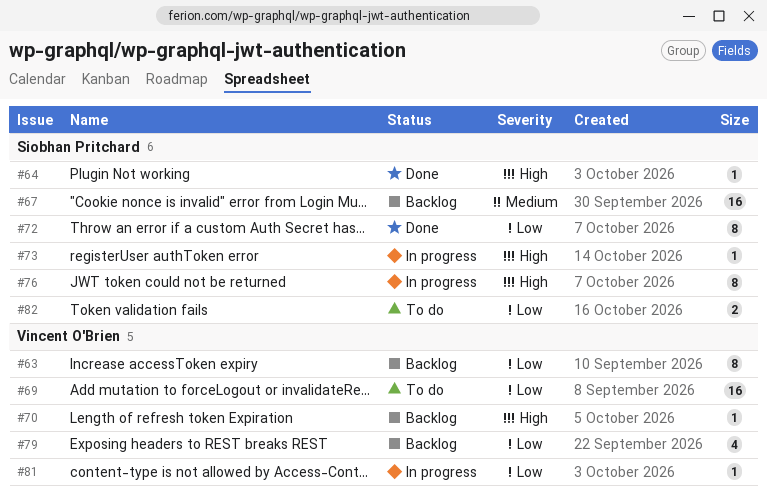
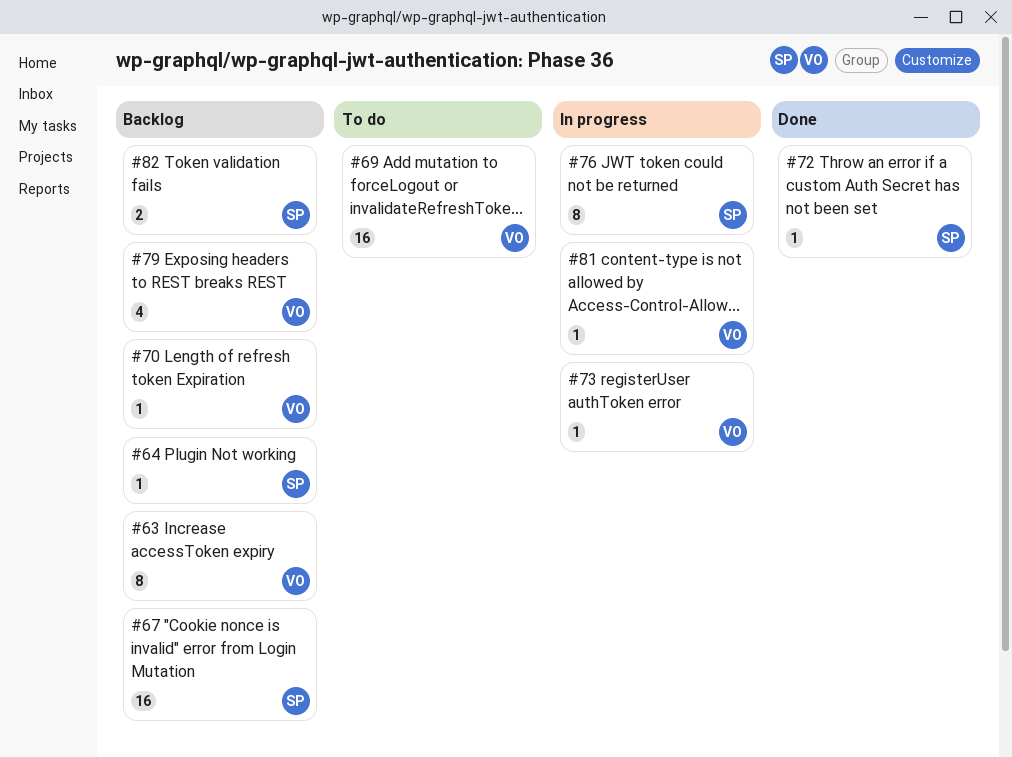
#64, status: Done -> Backlog
#72, estimate: 8 -> 1
#73, owner: Siobhan Pritchard -> Vincent O'Brien
#82, status: To do -> Backlog

